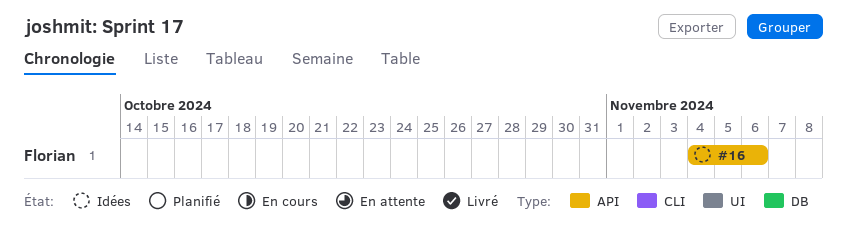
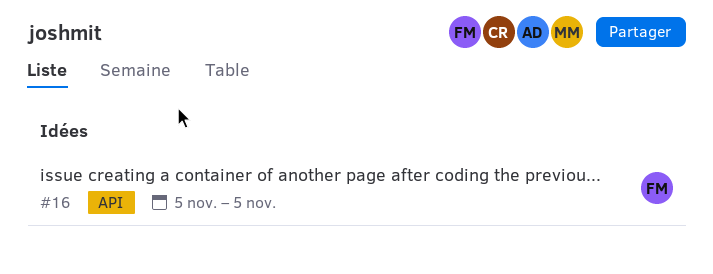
#16, start: Nov 4 -> Nov 5
#16, due: Nov 6 -> Nov 5

